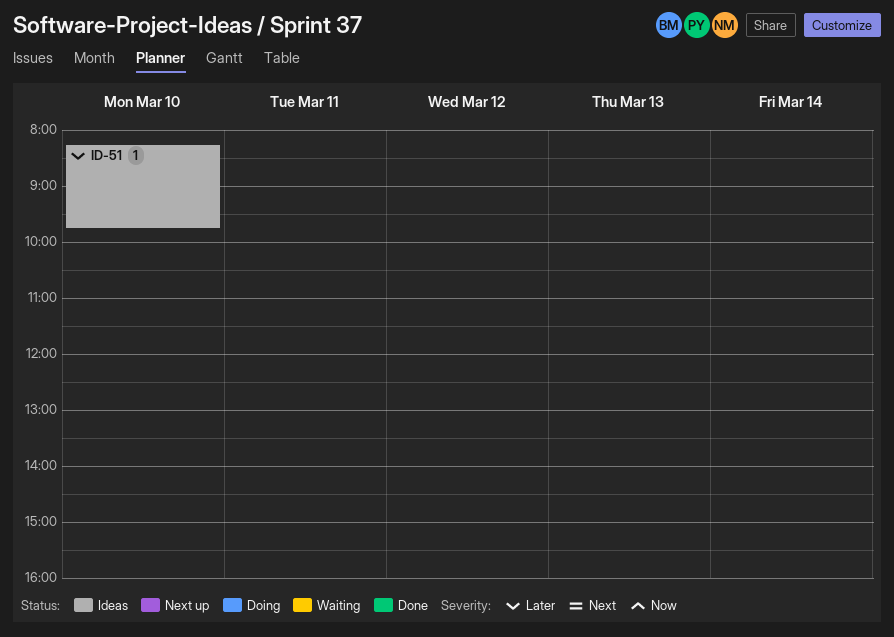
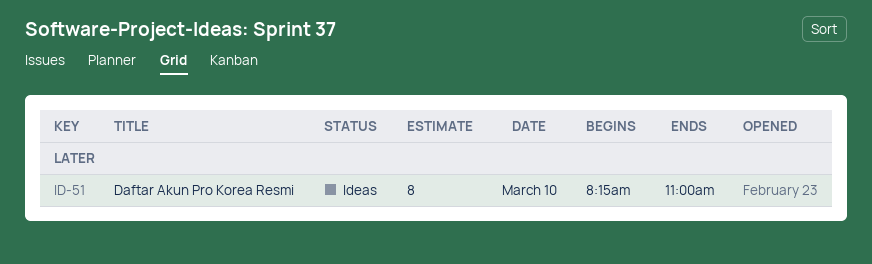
ID-51, estimate: 1 -> 8
ID-51, ends: 09:45 -> 11:00

